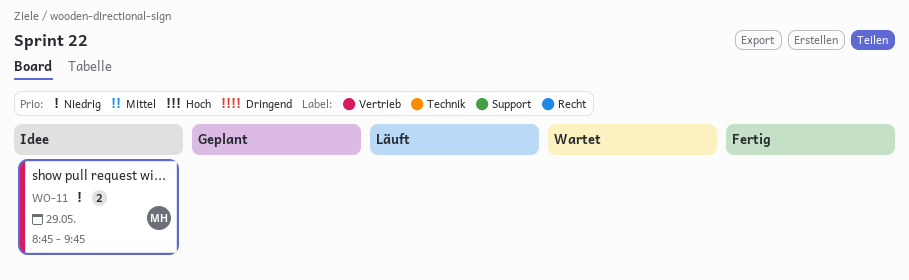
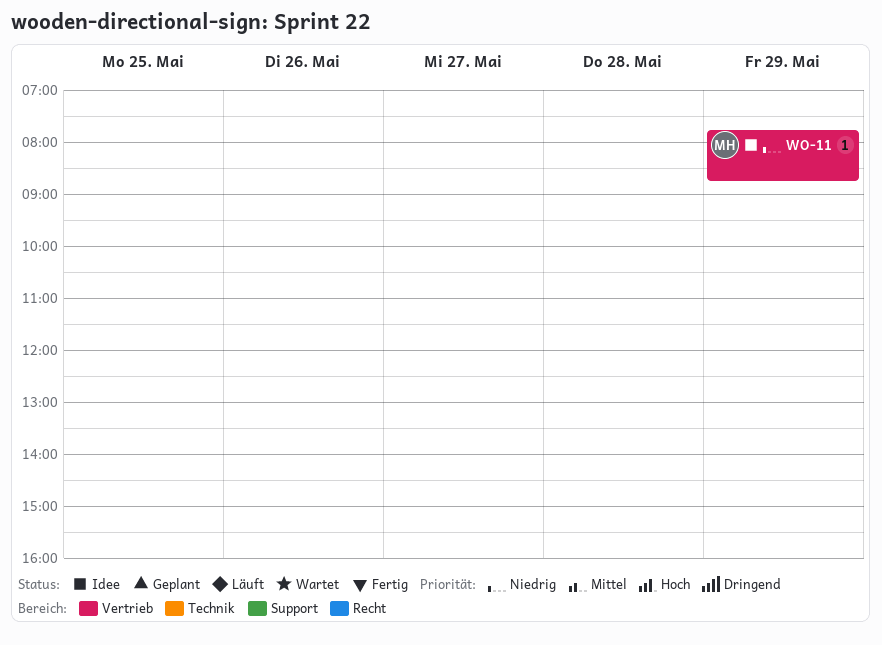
WO-11, estimate: 2 -> 1
WO-11, begins: 08:45 -> 07:45
WO-11, ends: 09:45 -> 08:45

